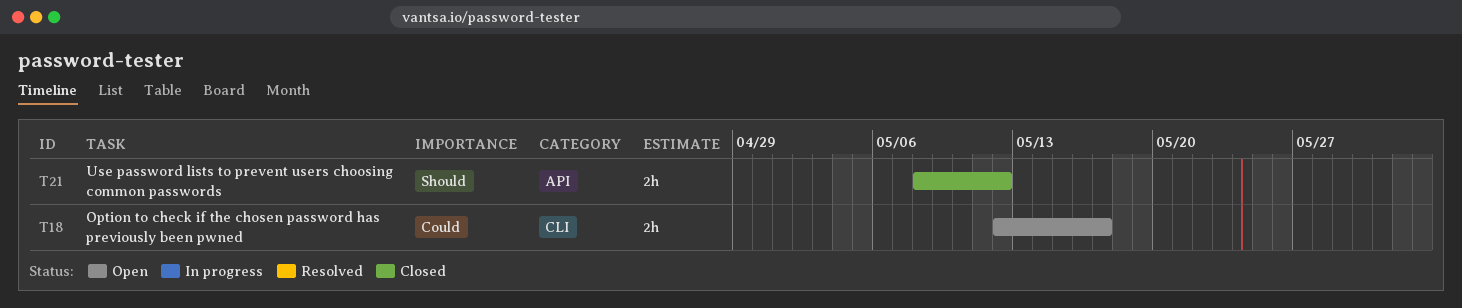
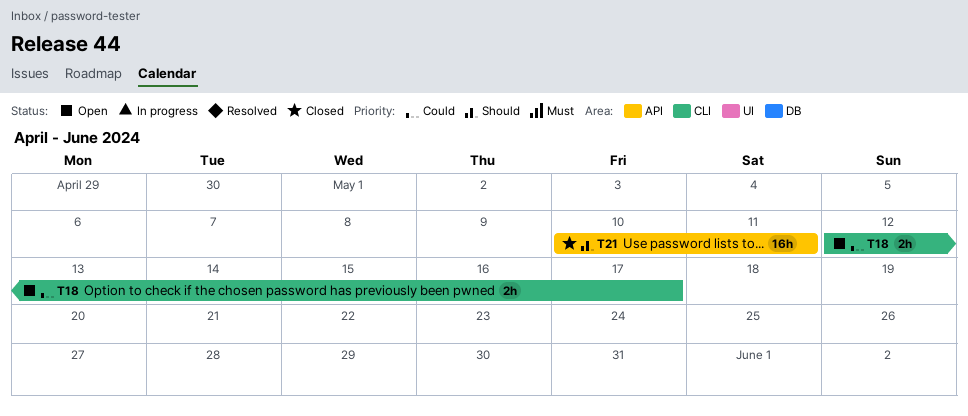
T21, estimate: 2h -> 16h
T21, start: May 8 -> May 10
T21, due: May 12 -> May 11

